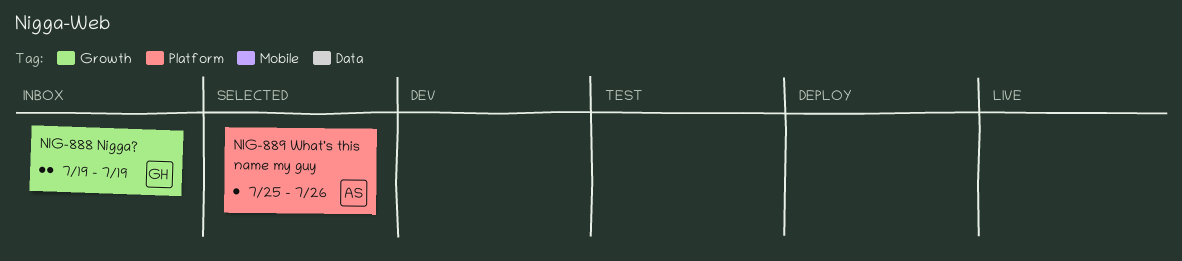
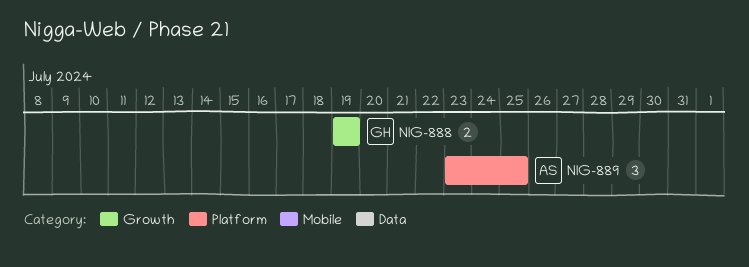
NIG-889, estimate: 1 -> 3
NIG-889, start: Jul 25 -> Jul 23
NIG-889, due: Jul 26 -> Jul 25

